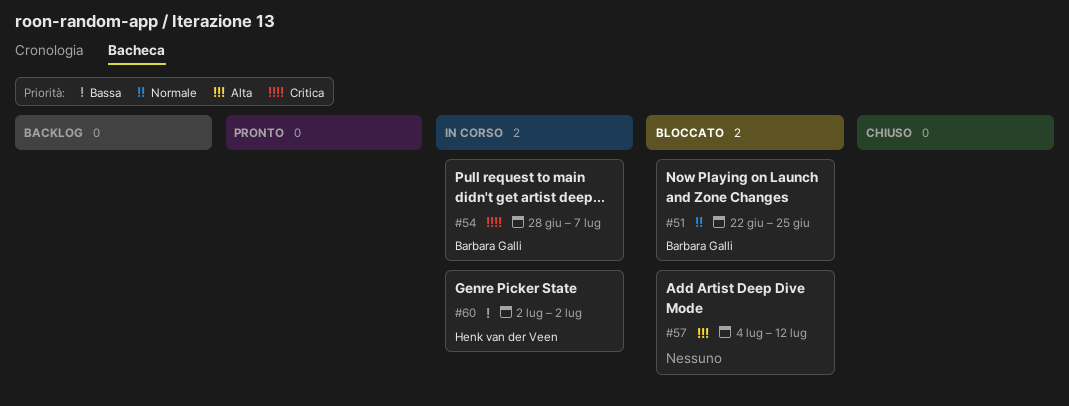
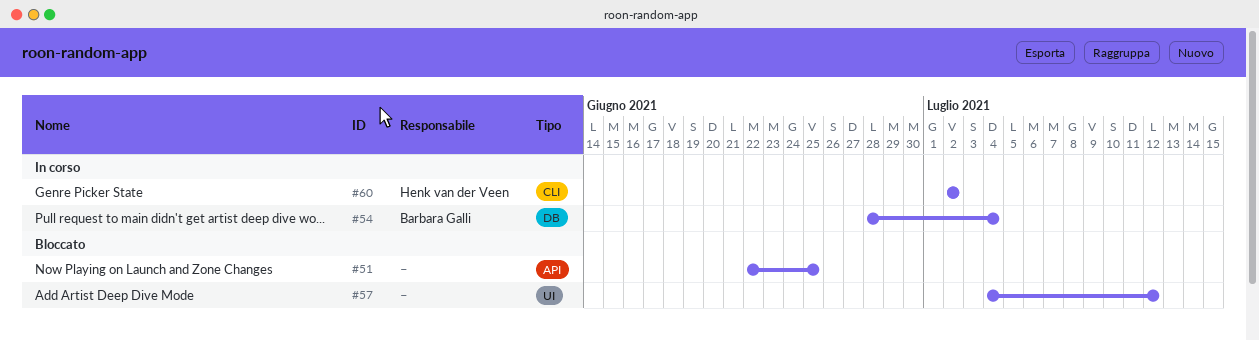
#51, owner: Barbara Galli -> none
#54, due: Jul 7 -> Jul 4

